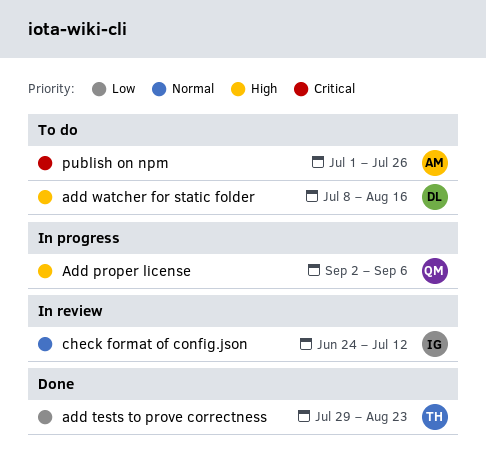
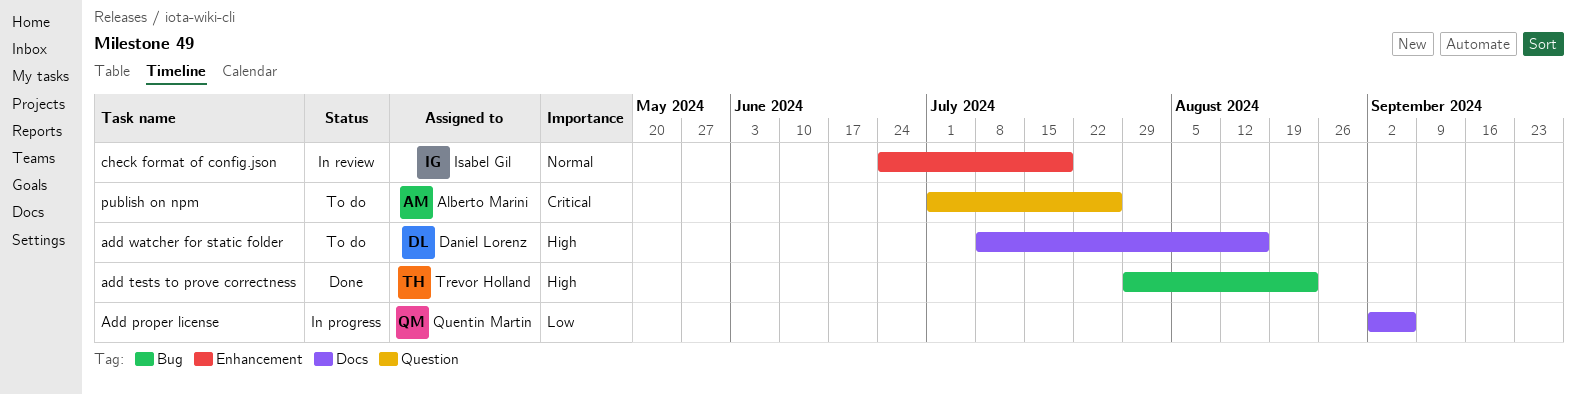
Add proper license, priority: High -> Low
add tests to prove correctness, priority: Low -> High
check format of config.json, due: Jul 12 -> Jul 19

